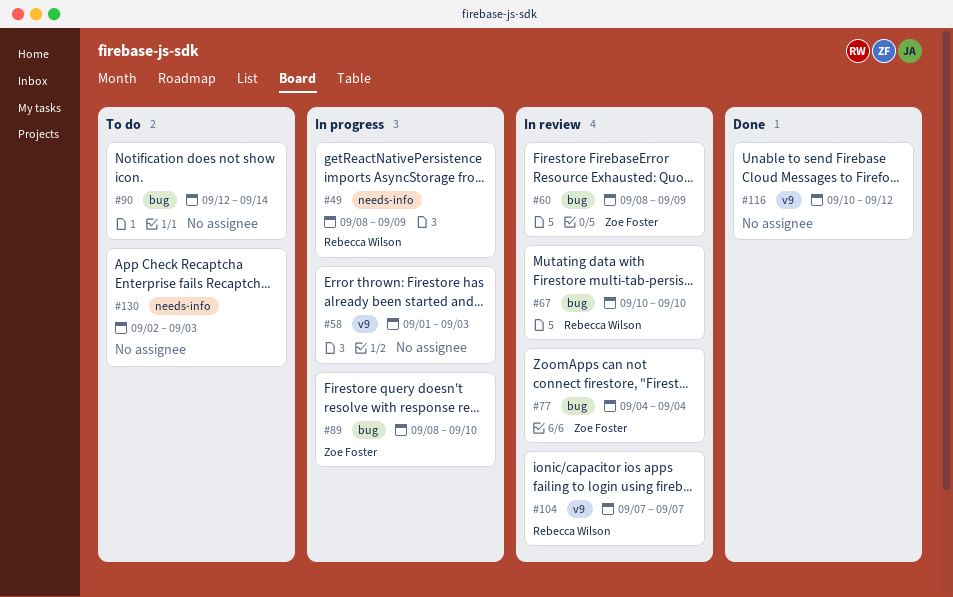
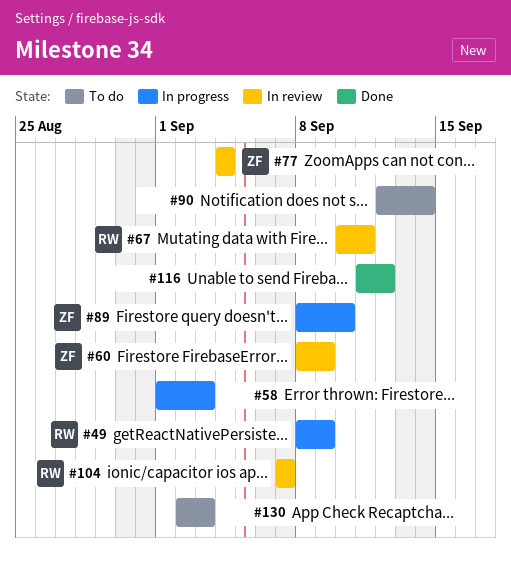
#67, due: Sep 10 -> Sep 11
#116, start: Sep 10 -> Sep 11

